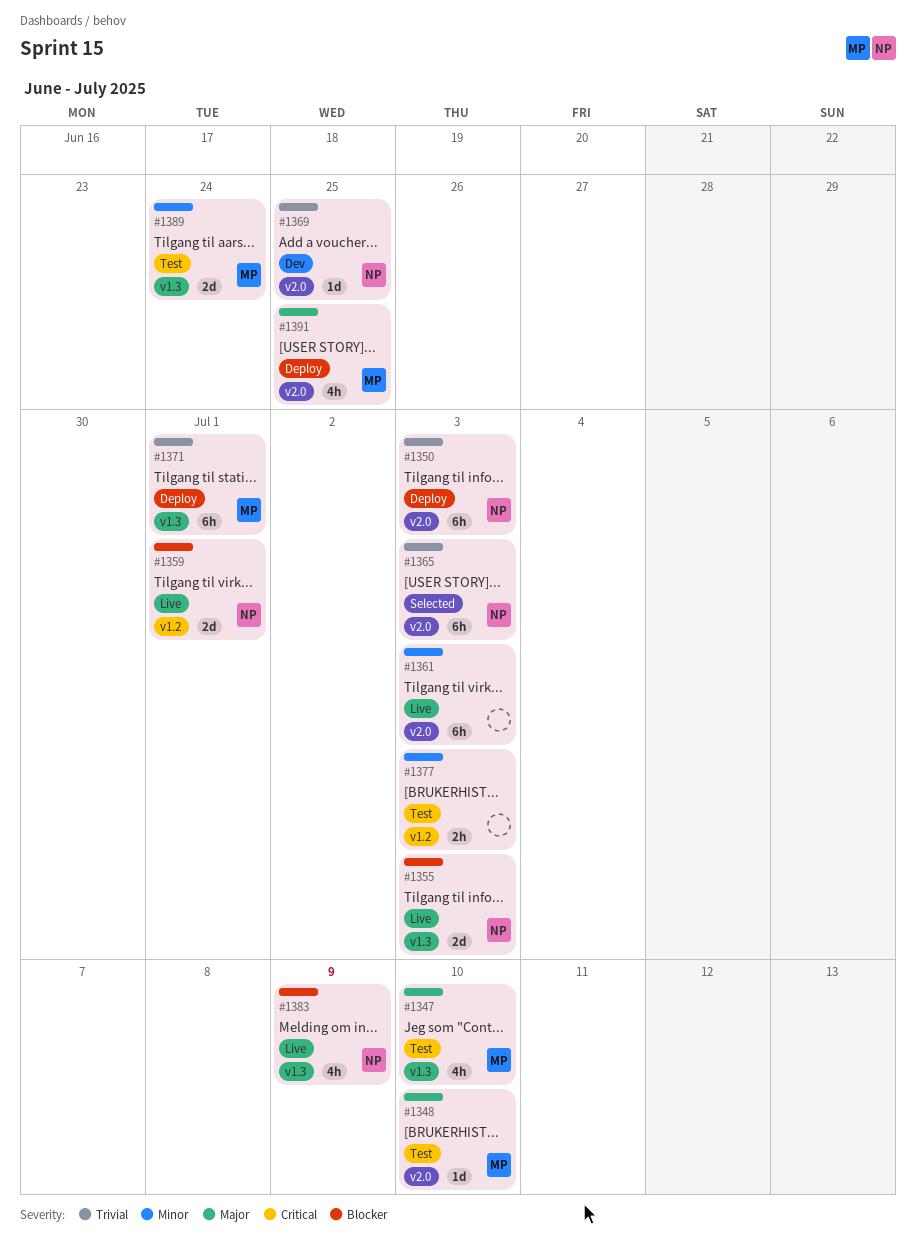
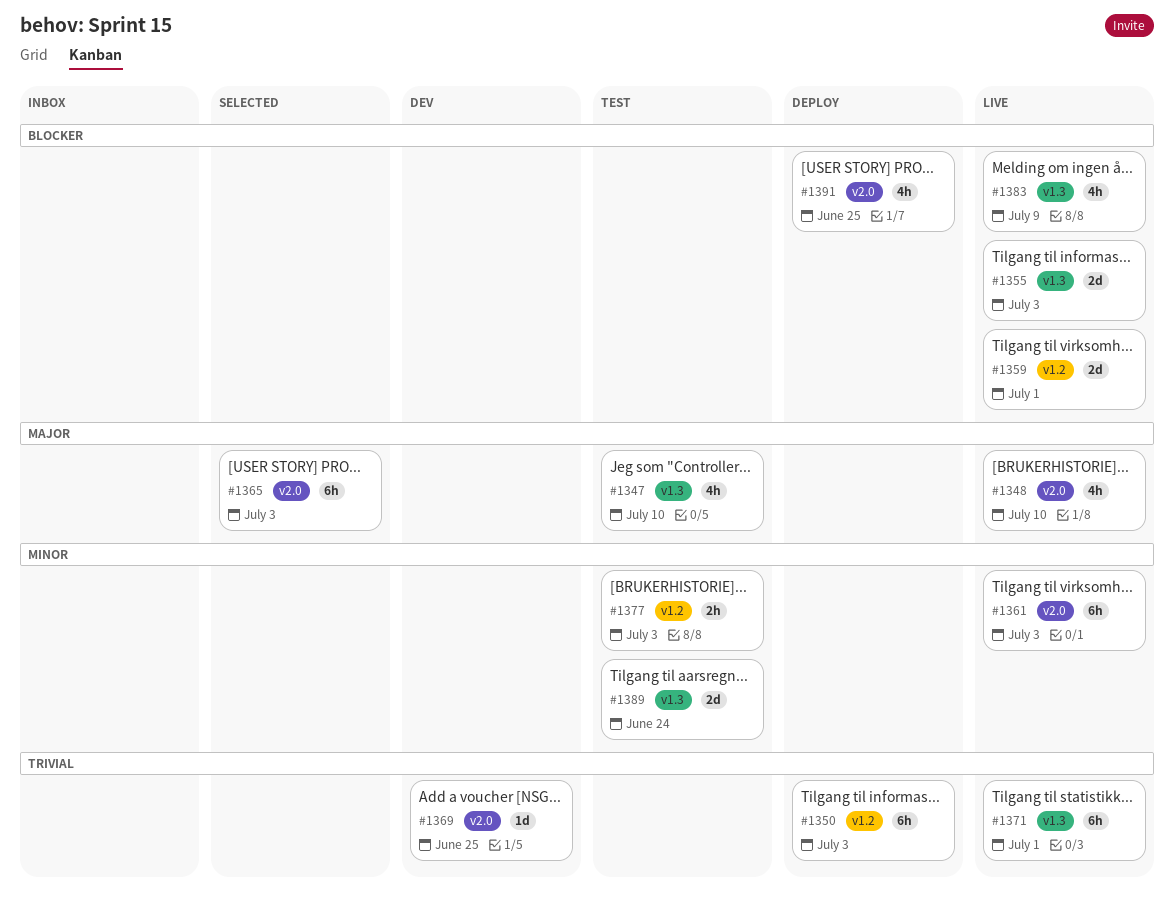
#1348, status: Test -> Live
#1348, estimate: 1d -> 4h
#1350, label: v2.0 -> v1.2
#1365, priority: Trivial -> Major
#1371, status: Deploy -> Live
#1391, priority: Major -> Blocker

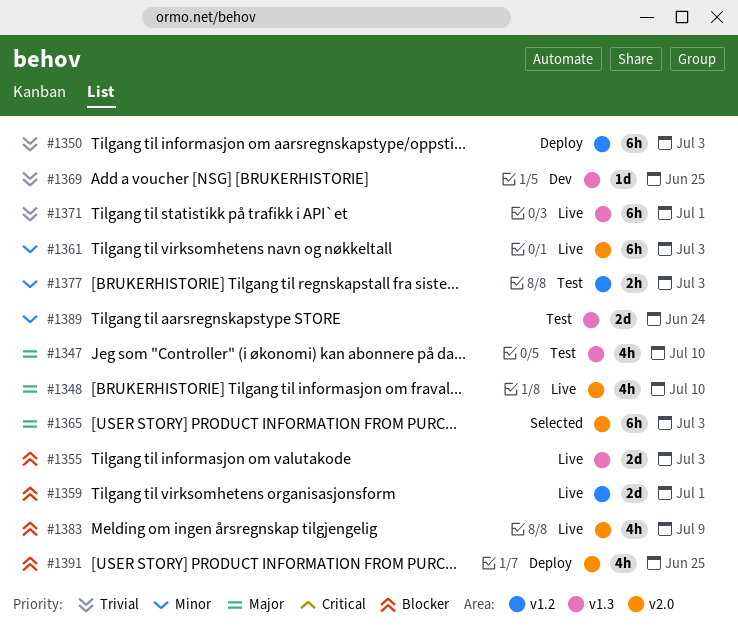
#1369, label: v2.0 -> v1.3
#1383, label: v1.3 -> v2.0

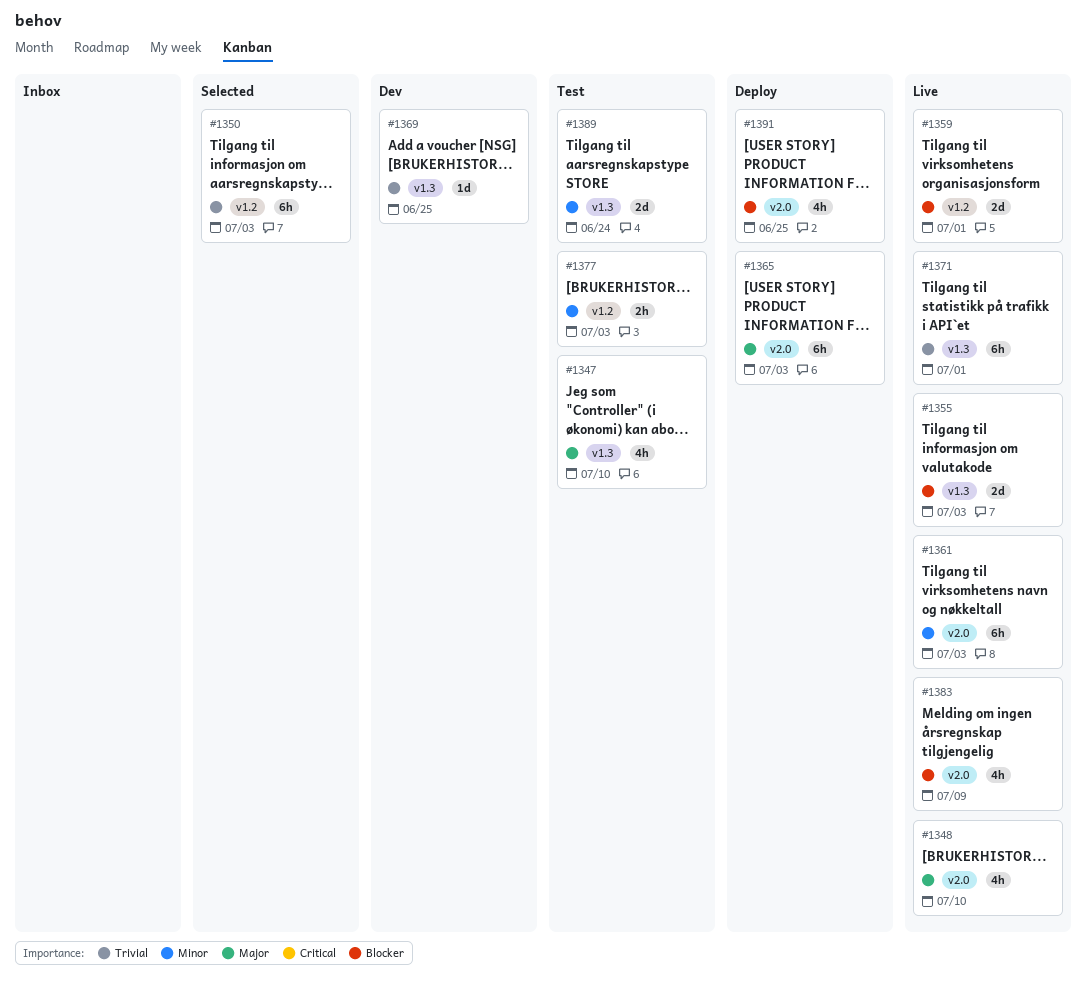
#1350, status: Deploy -> Selected
#1365, status: Selected -> Deploy

